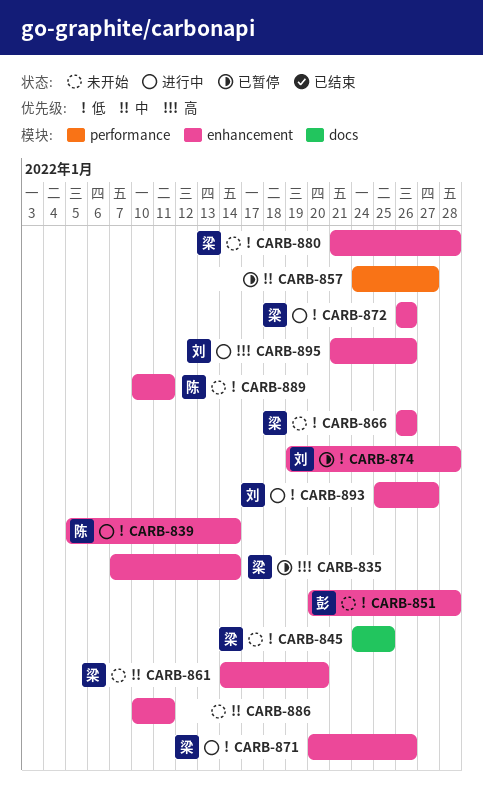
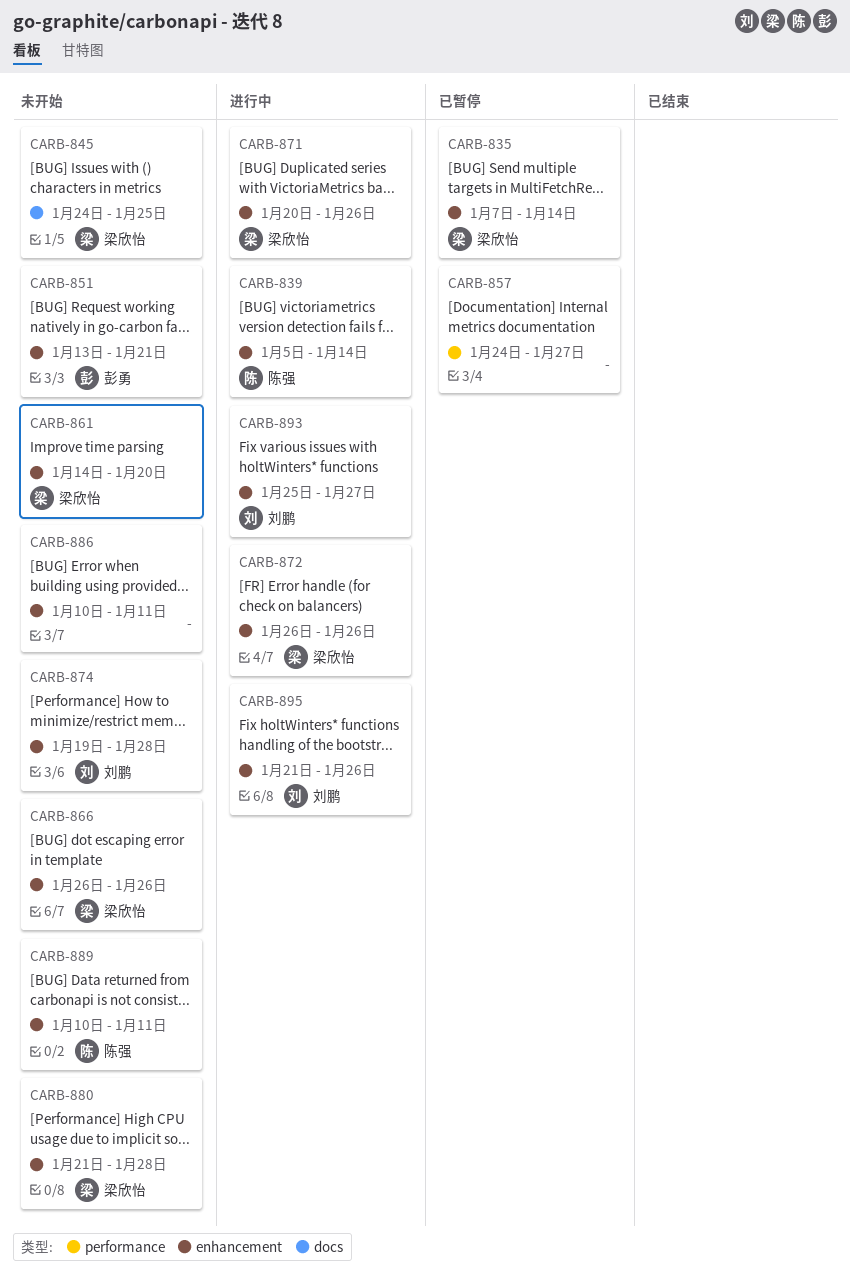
CARB-851, start: Jan 20 -> Jan 13
CARB-851, due: Jan 28 -> Jan 21
CARB-874, status: 已暂停 -> 未开始

